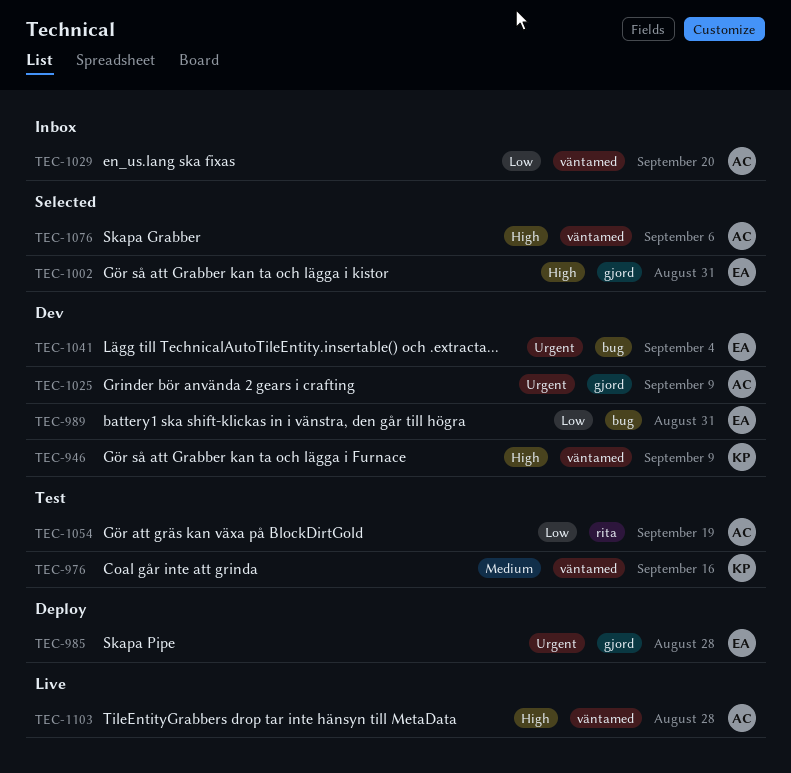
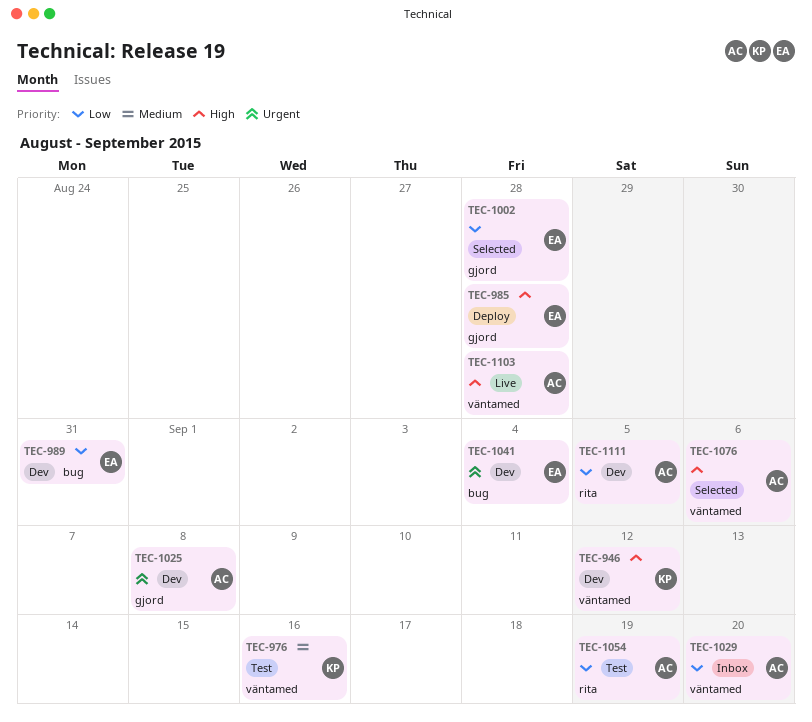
TEC-946, due: Sep 9 -> Sep 12
TEC-985, priority: Urgent -> High
TEC-1002, priority: High -> Low
TEC-1002, due: Aug 31 -> Aug 28
TEC-1025, due: Sep 9 -> Sep 8
TEC-1111: none -> present

